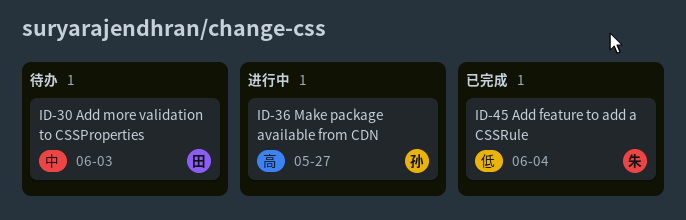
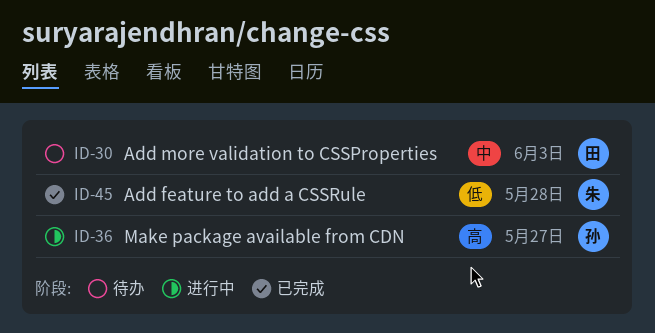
ID-45, due: Jun 4 -> May 28

